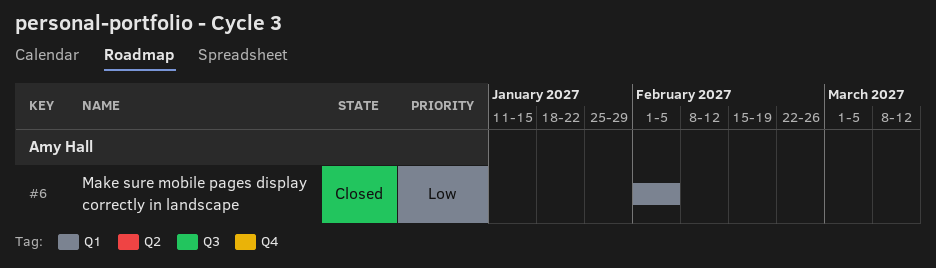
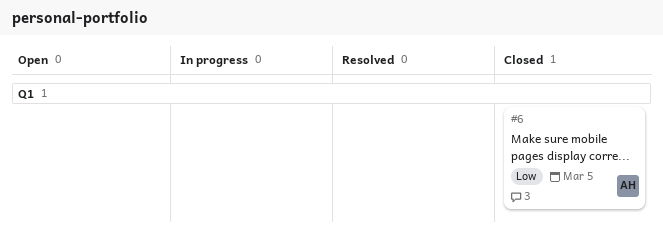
#6, due: Feb 5 -> Mar 5

